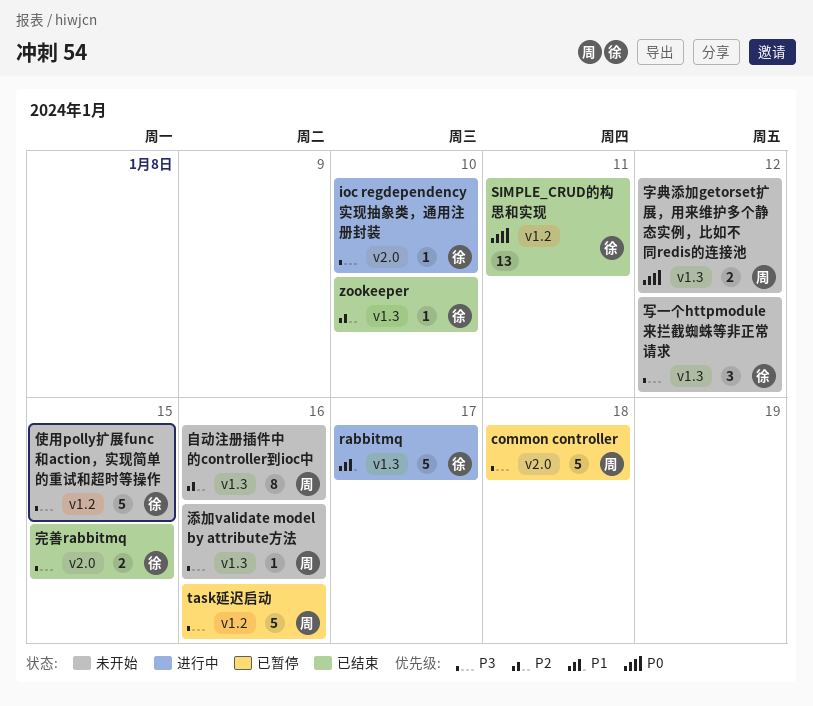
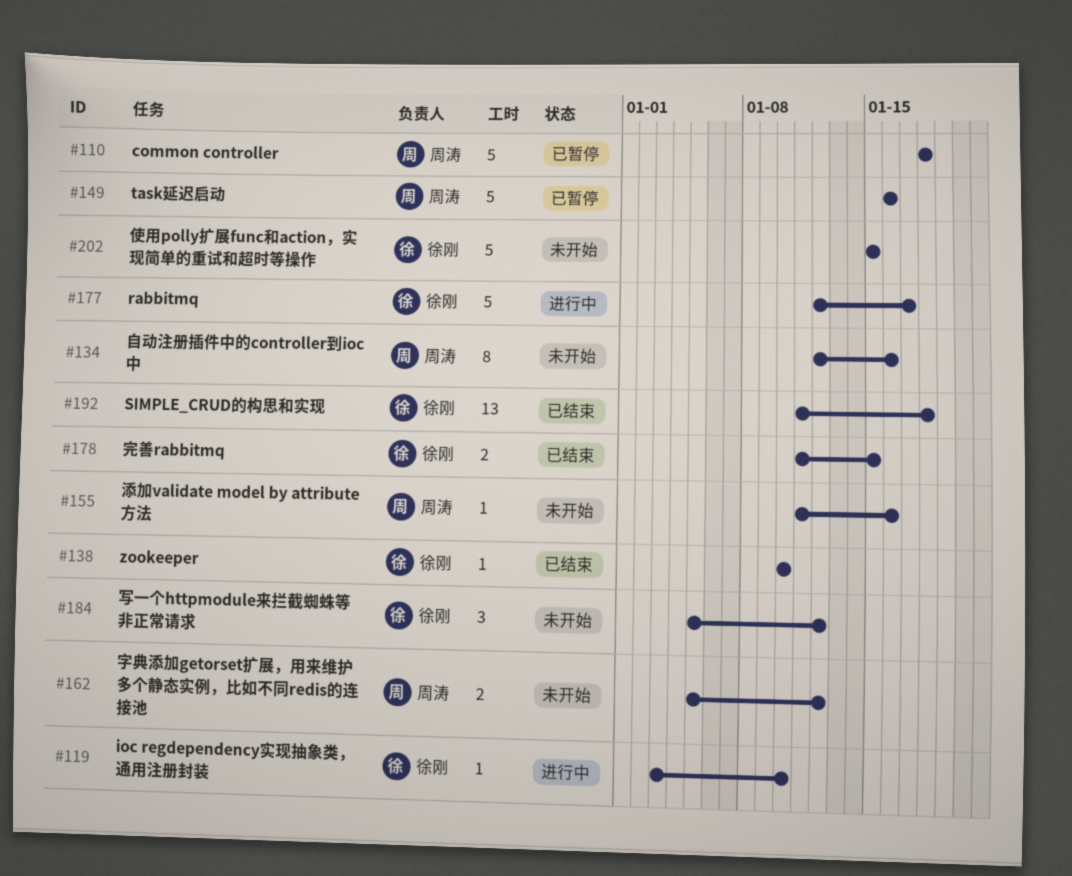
SIMPLE_CRUD的构思和实现, due: Jan 11 -> Jan 18

